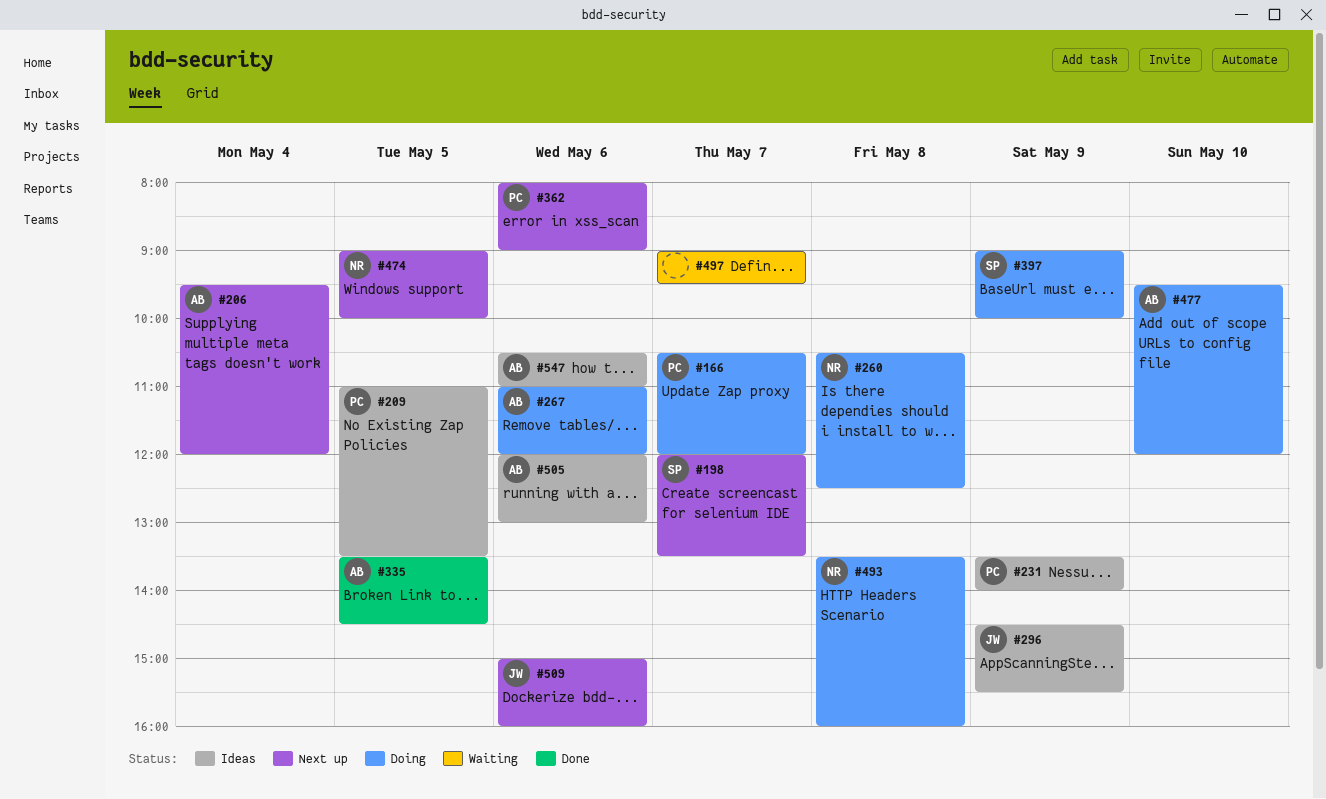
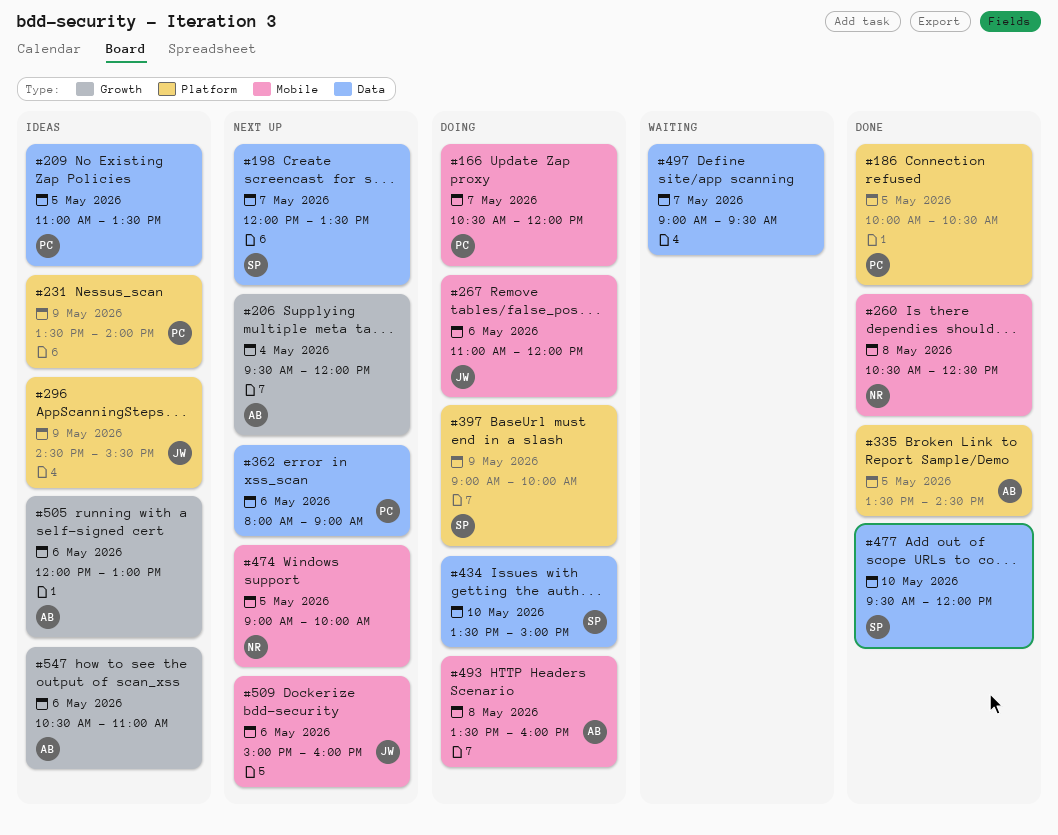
#186: none -> present
#260, status: Doing -> Done
#267, owner: AB -> JW
#434: none -> present
#477, status: Doing -> Done
#477, owner: AB -> SP
#493, owner: NR -> AB

